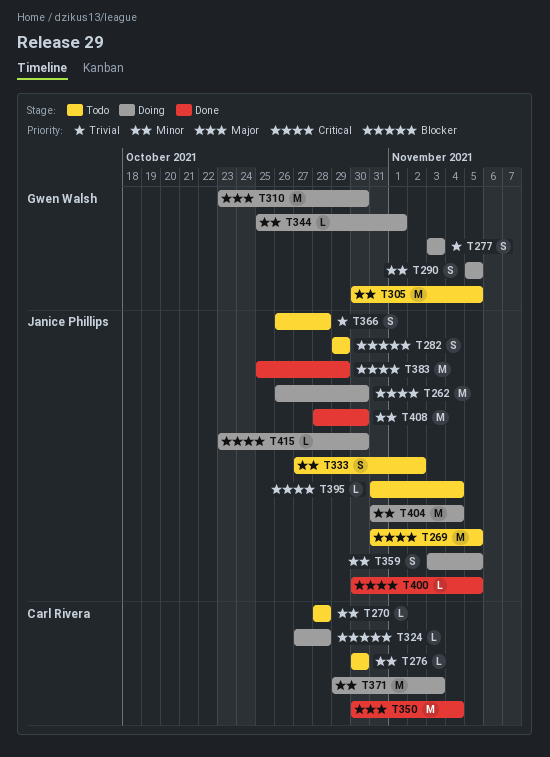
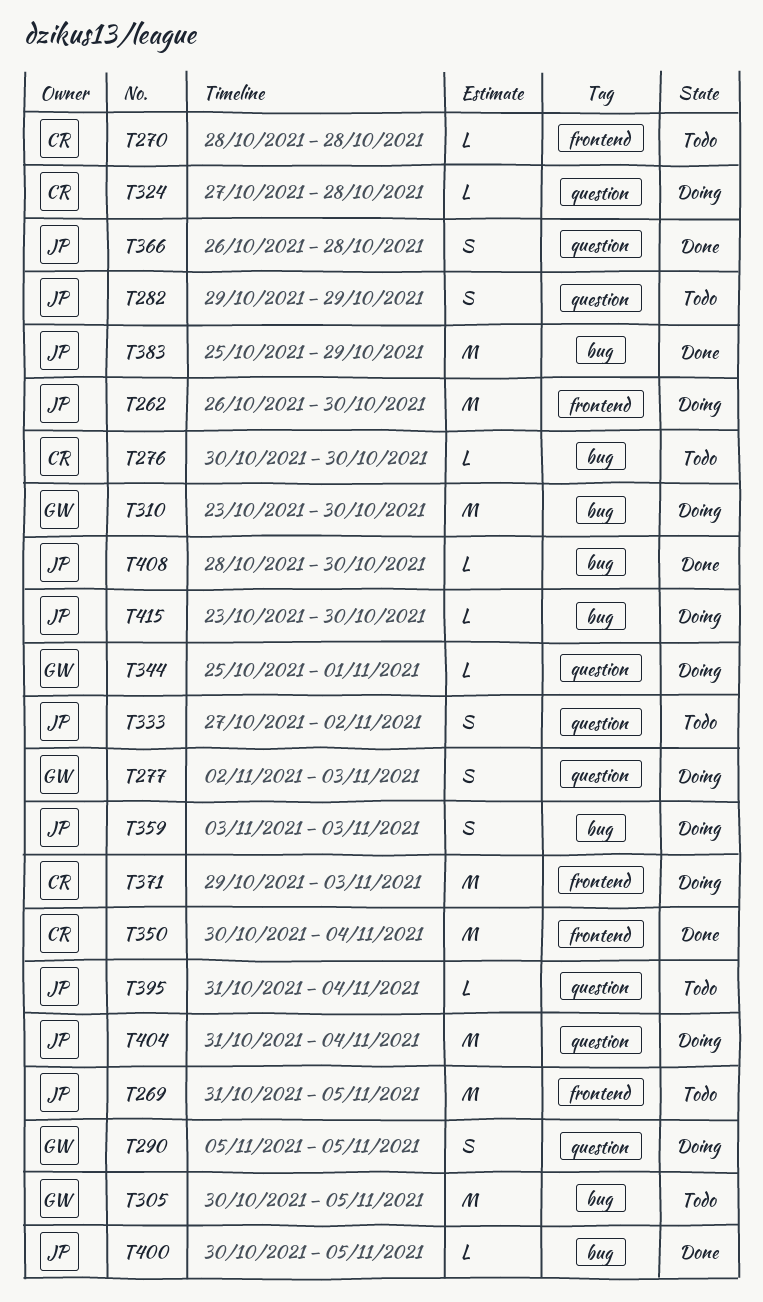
T277, start: Nov 3 -> Nov 2
T359, due: Nov 5 -> Nov 3
T366, status: Todo -> Done
T408, estimate: M -> L

